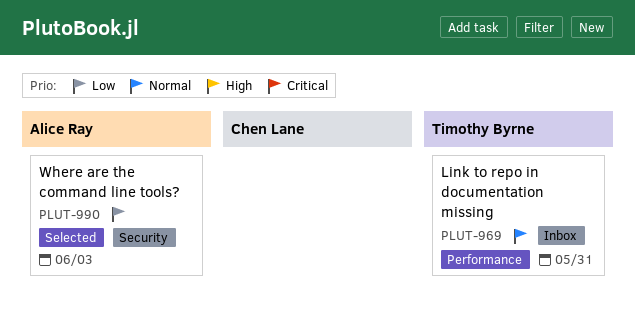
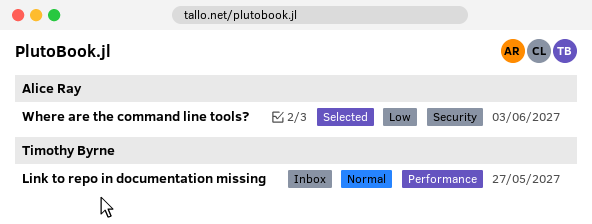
Link to repo in documentation missing, due: May 31 -> May 27

